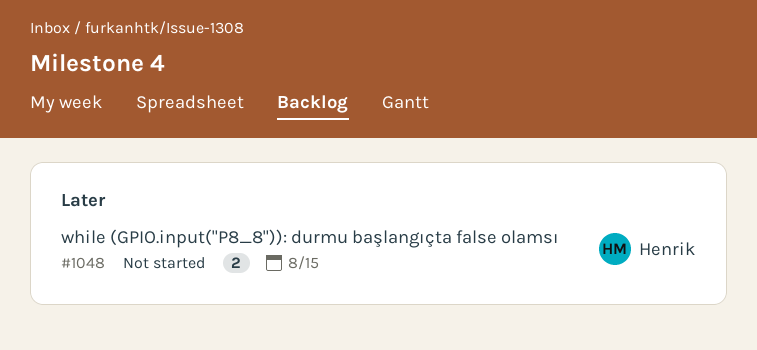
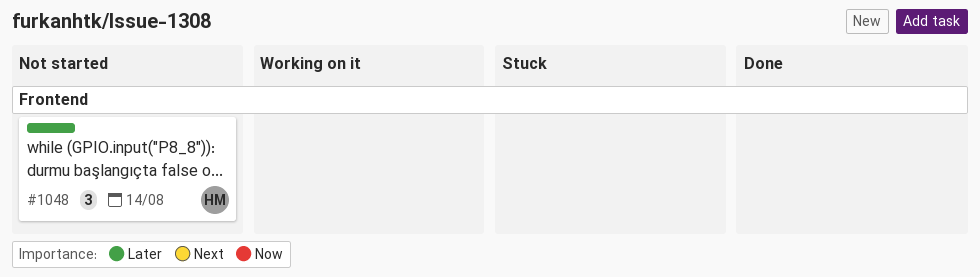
#1048, estimate: 2 -> 3
#1048, due: Aug 15 -> Aug 14

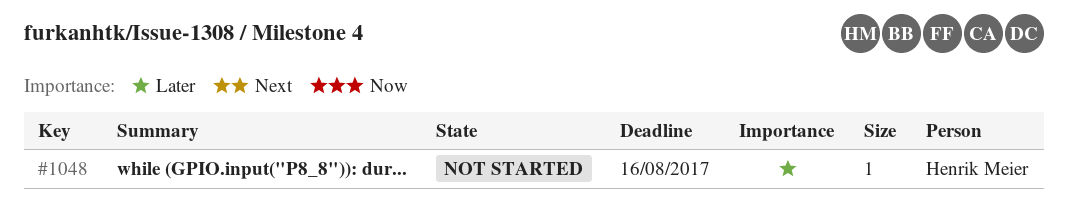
#1048, estimate: 3 -> 1
#1048, due: Aug 14 -> Aug 16

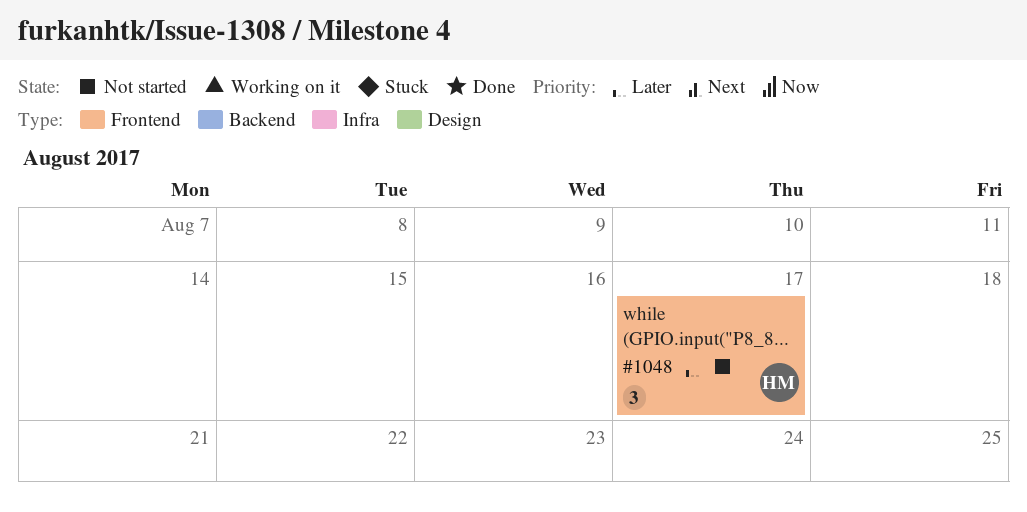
#1048, estimate: 1 -> 3
#1048, due: Aug 16 -> Aug 17

